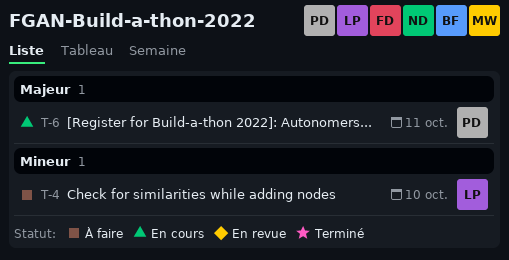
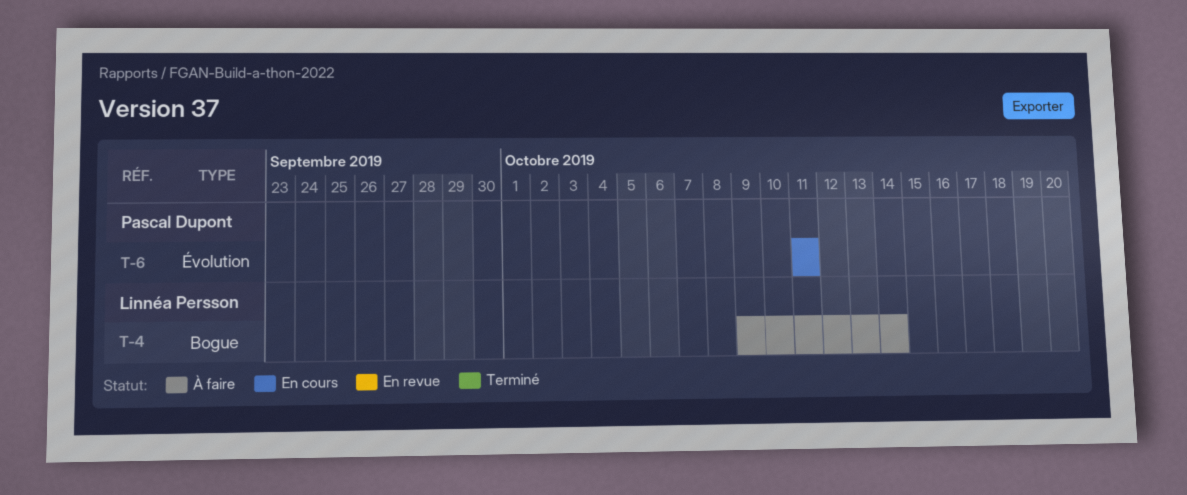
T-4, due: Oct 10 -> Oct 14

